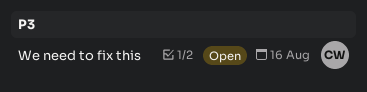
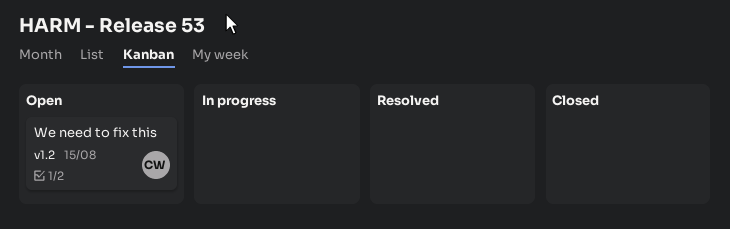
We need to fix this, due: Aug 16 -> Aug 15

